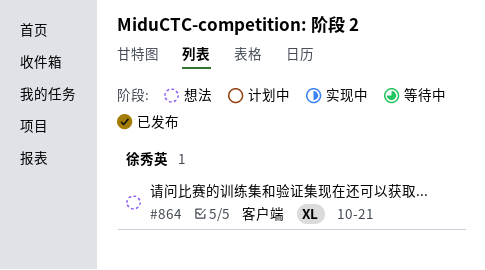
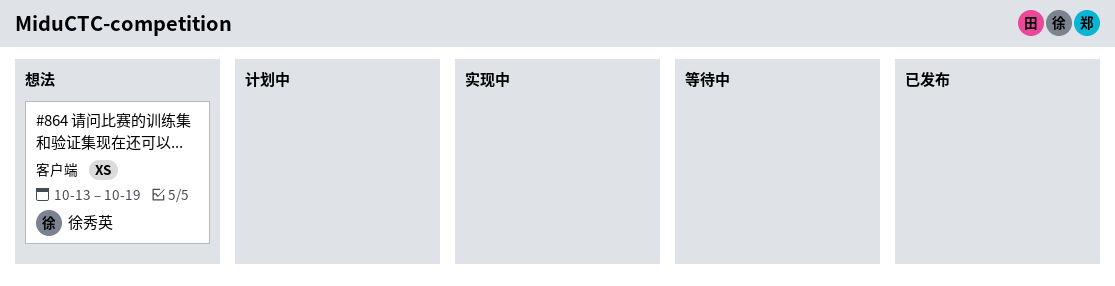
#864, estimate: XL -> XS
#864, due: Oct 21 -> Oct 19

